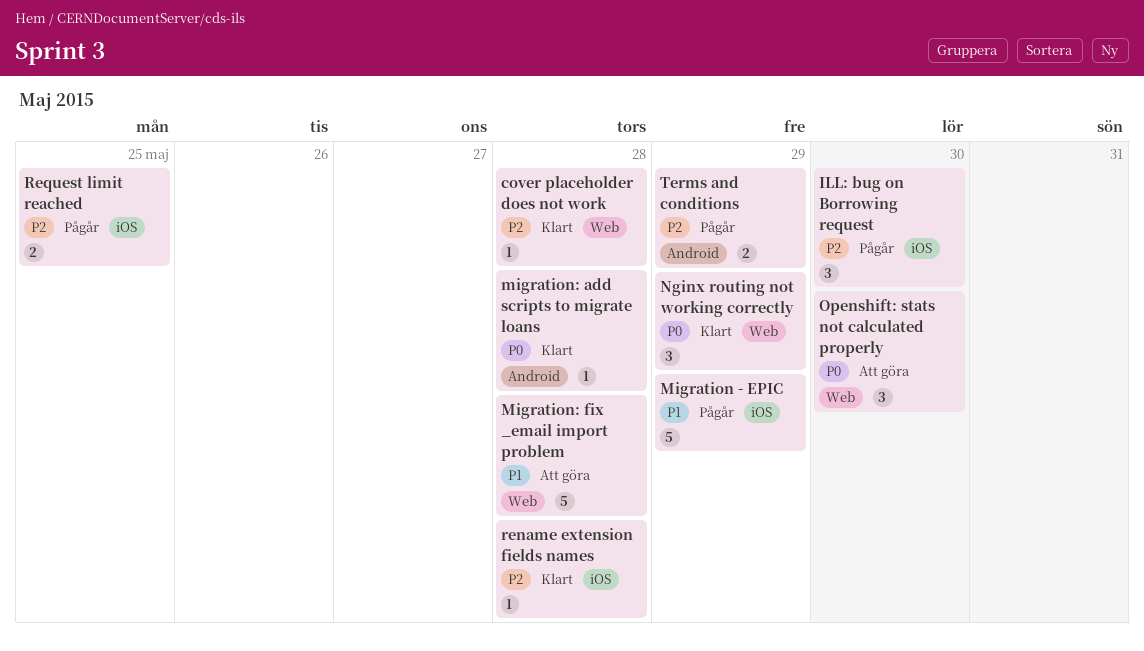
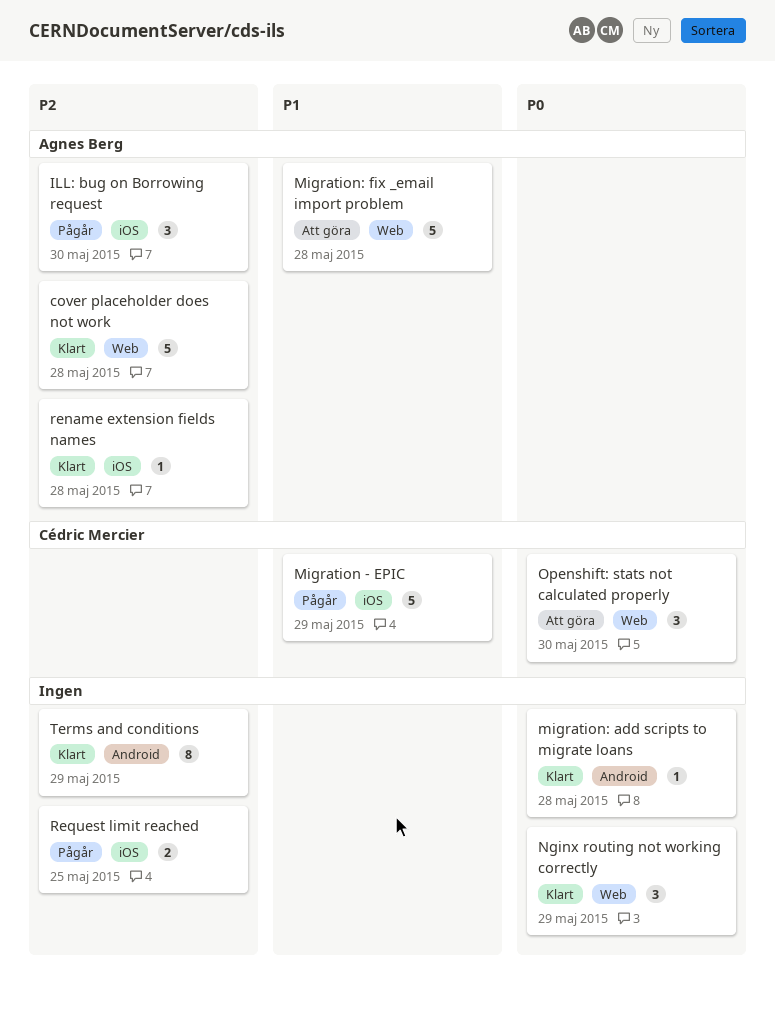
cover placeholder does not work, estimate: 1 -> 5
Terms and conditions, status: Pågår -> Klart
Terms and conditions, estimate: 2 -> 8

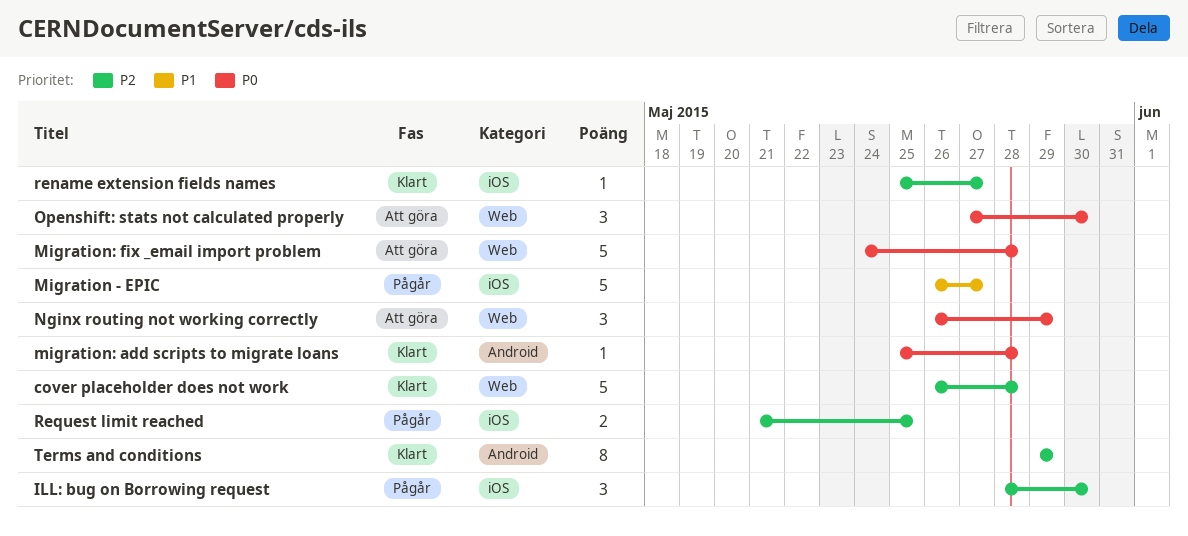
Migration - EPIC, due: May 29 -> May 27
Migration: fix _email import problem, priority: P1 -> P0
Nginx routing not working correctly, status: Klart -> Att göra
rename extension fields names, due: May 28 -> May 27

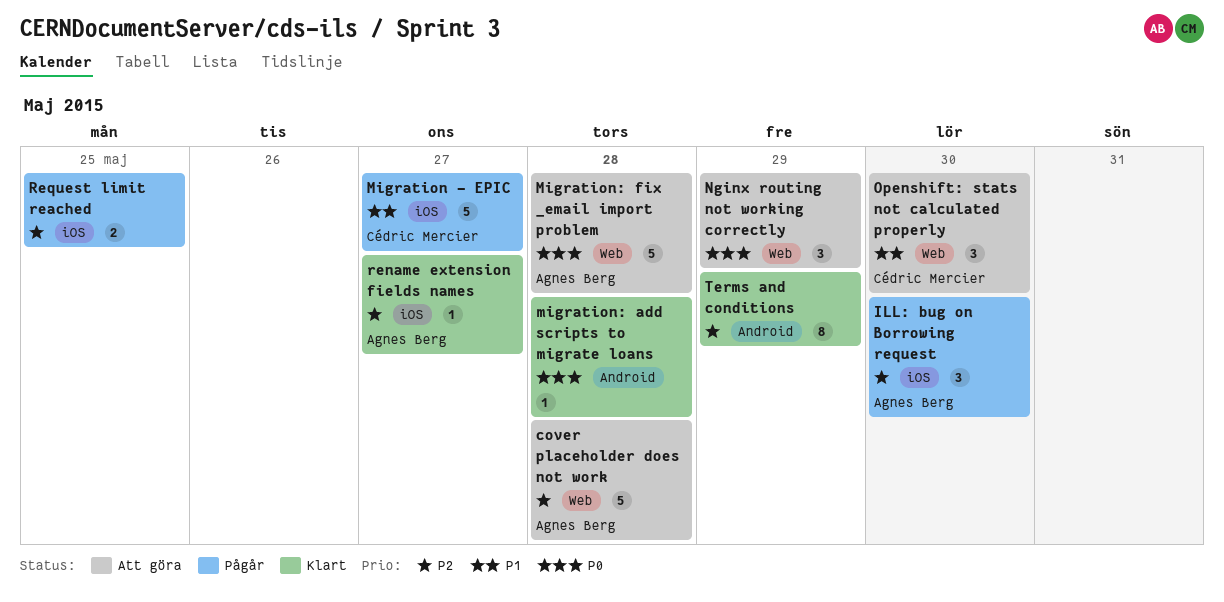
cover placeholder does not work, status: Klart -> Att göra
Openshift: stats not calculated properly, priority: P0 -> P1

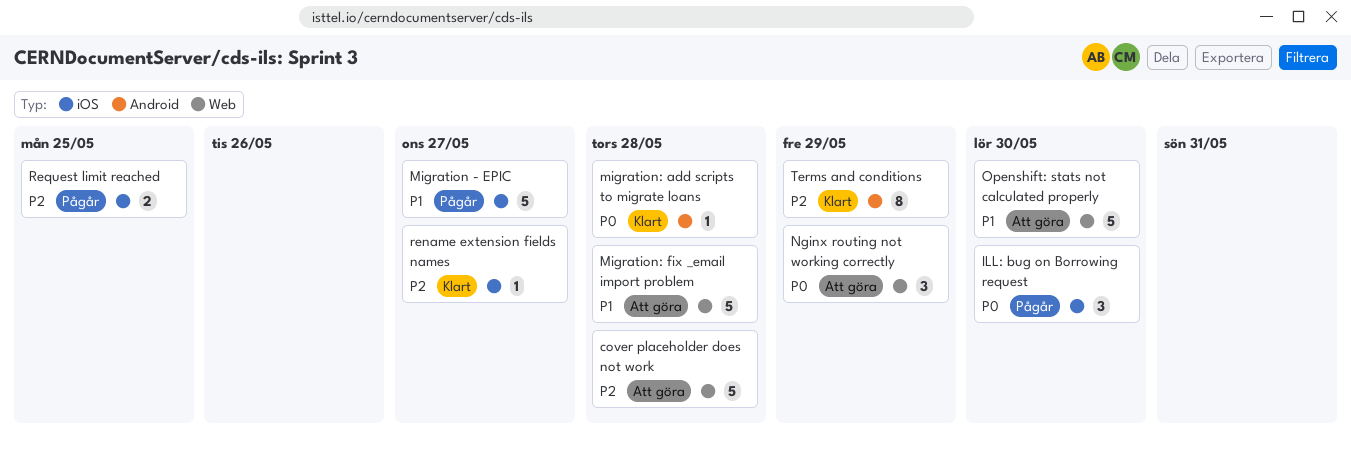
ILL: bug on Borrowing request, priority: P2 -> P0
Migration: fix _email import problem, priority: P0 -> P1
Openshift: stats not calculated properly, estimate: 3 -> 5

